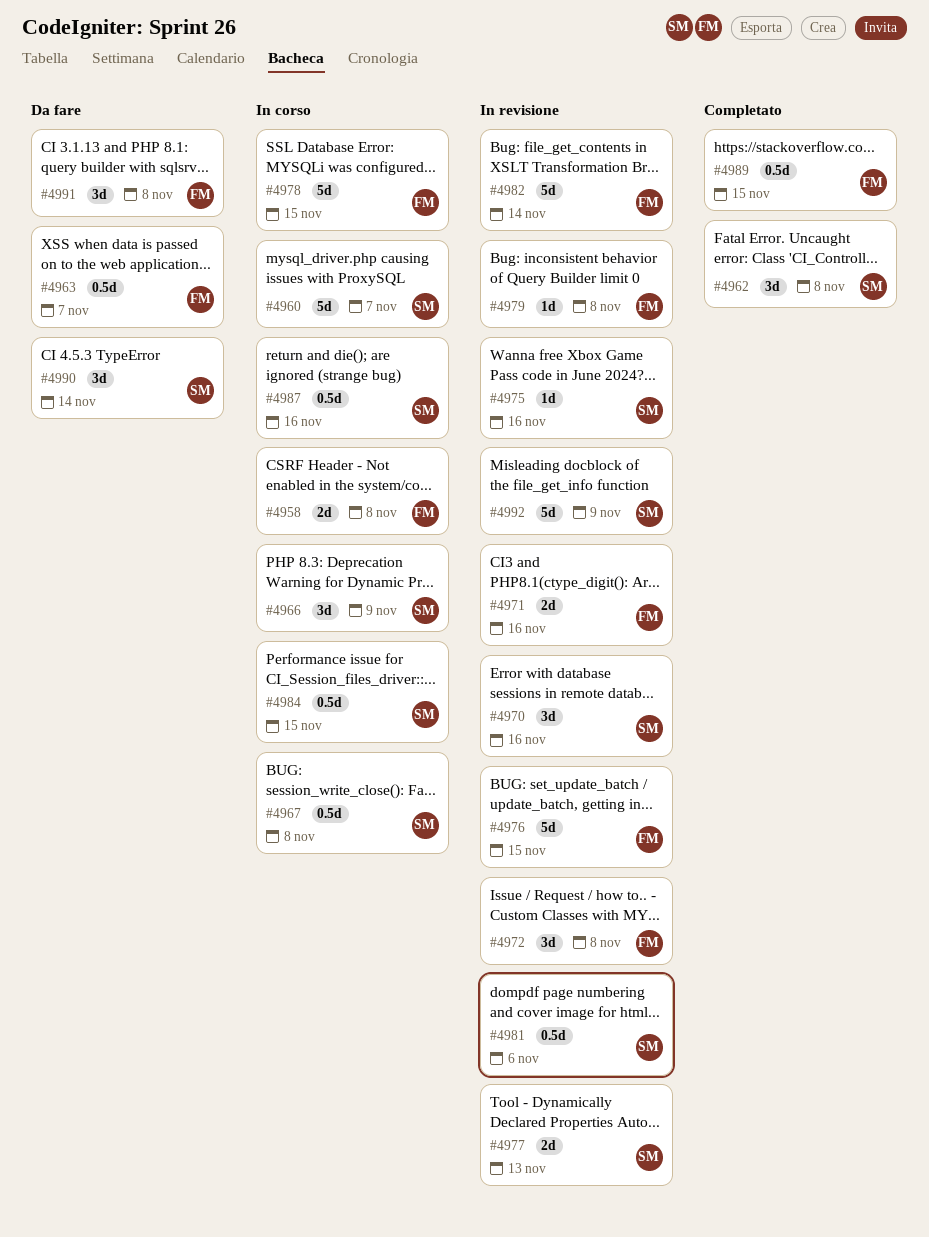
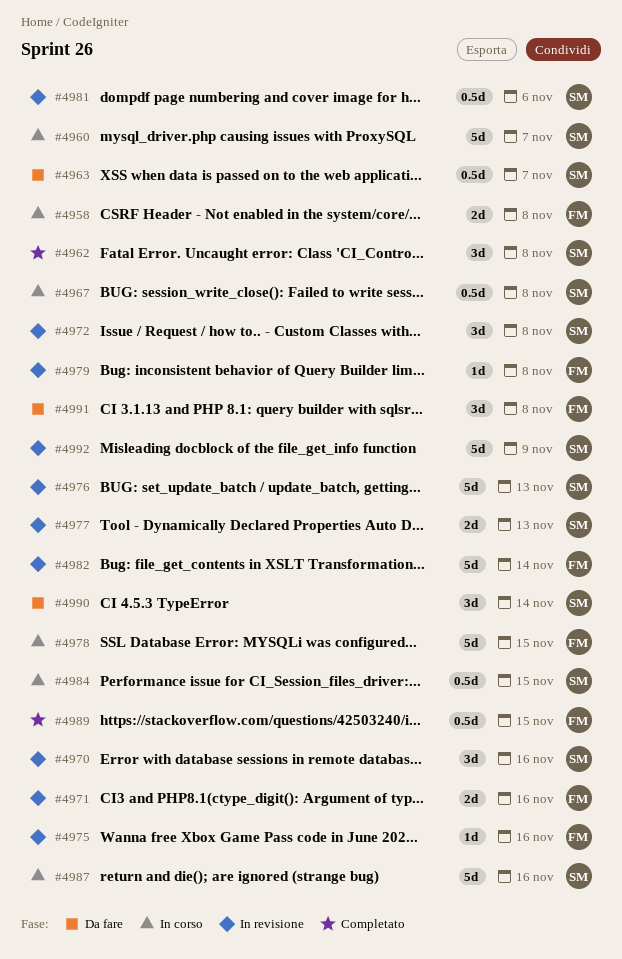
#4963, owner: FM -> SM
#4966: present -> none
#4972, owner: FM -> SM
#4975, owner: SM -> FM
#4976, owner: FM -> SM
#4976, due: Nov 15 -> Nov 13
#4987, estimate: 0.5d -> 5d

